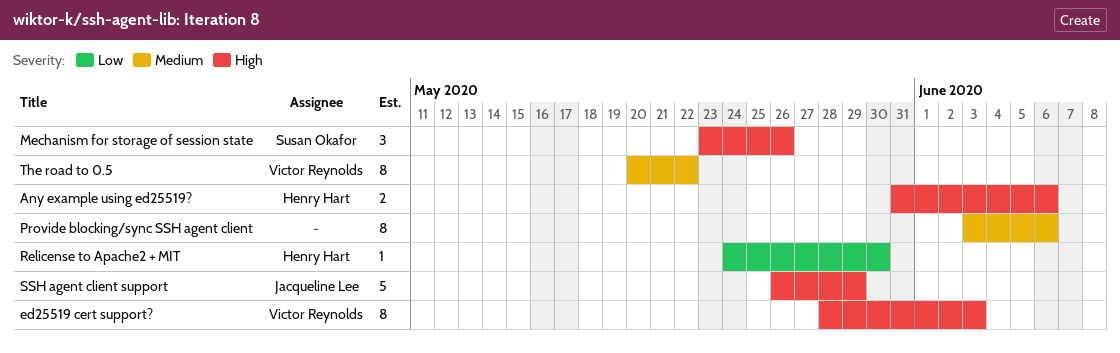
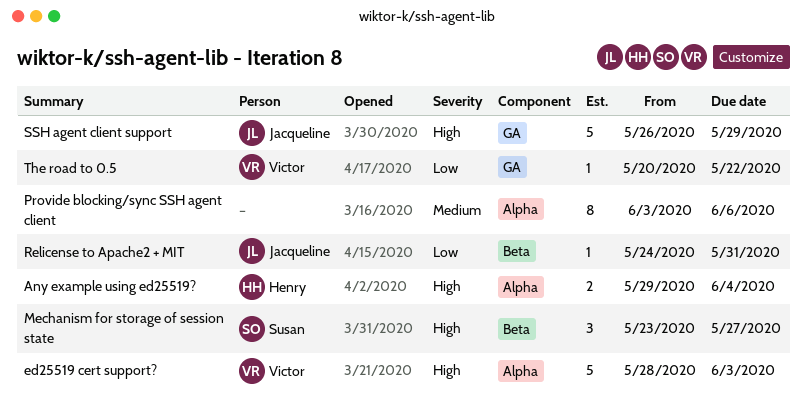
Any example using ed25519?, start: May 31 -> May 29
Any example using ed25519?, due: Jun 6 -> Jun 4
ed25519 cert support?, estimate: 8 -> 5
Mechanism for storage of session state, due: May 26 -> May 27
Relicense to Apache2 + MIT, owner: Henry Hart -> Jacqueline Lee
Relicense to Apache2 + MIT, due: May 30 -> May 31
The road to 0.5, priority: Medium -> Low
The road to 0.5, estimate: 8 -> 1

